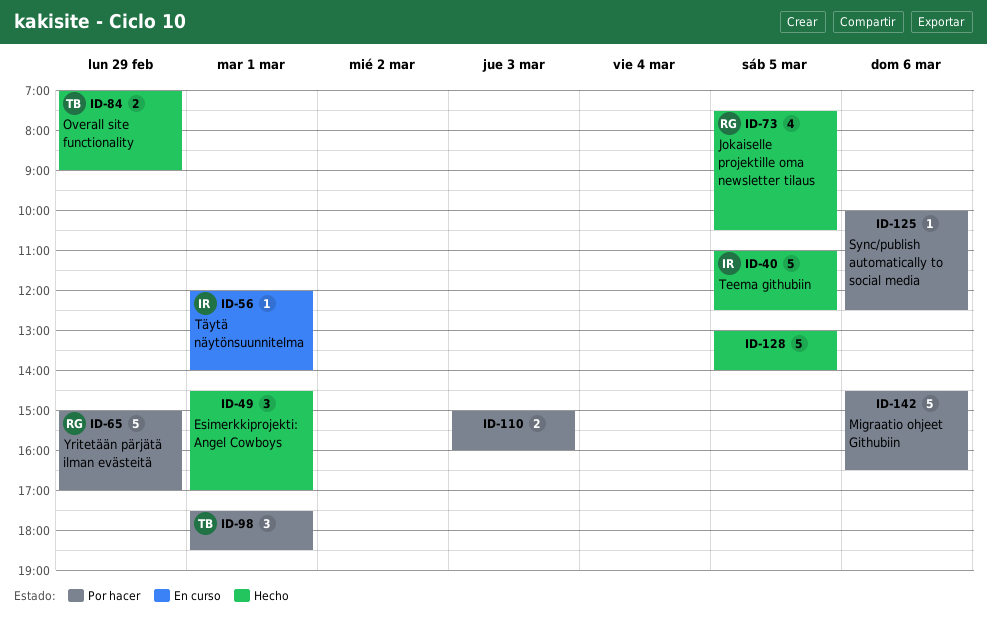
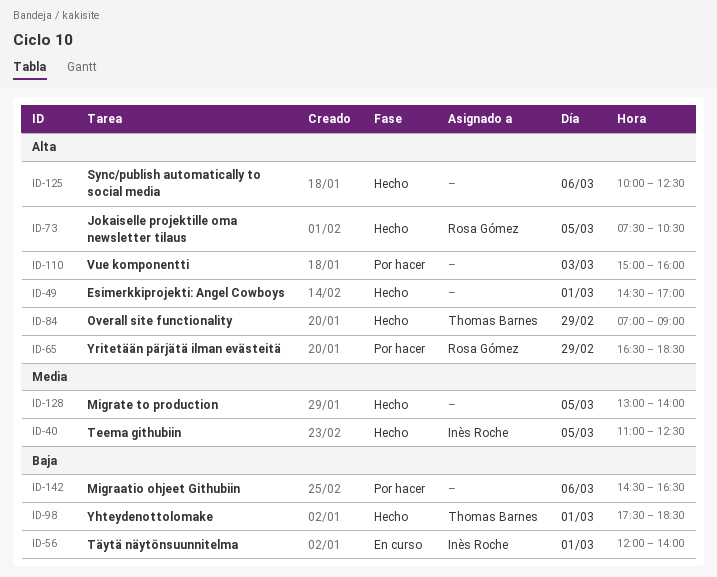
ID-65, begins: 15:00 -> 16:30
ID-65, ends: 17:00 -> 18:30
ID-98, status: Por hacer -> Hecho
ID-125, status: Por hacer -> Hecho

